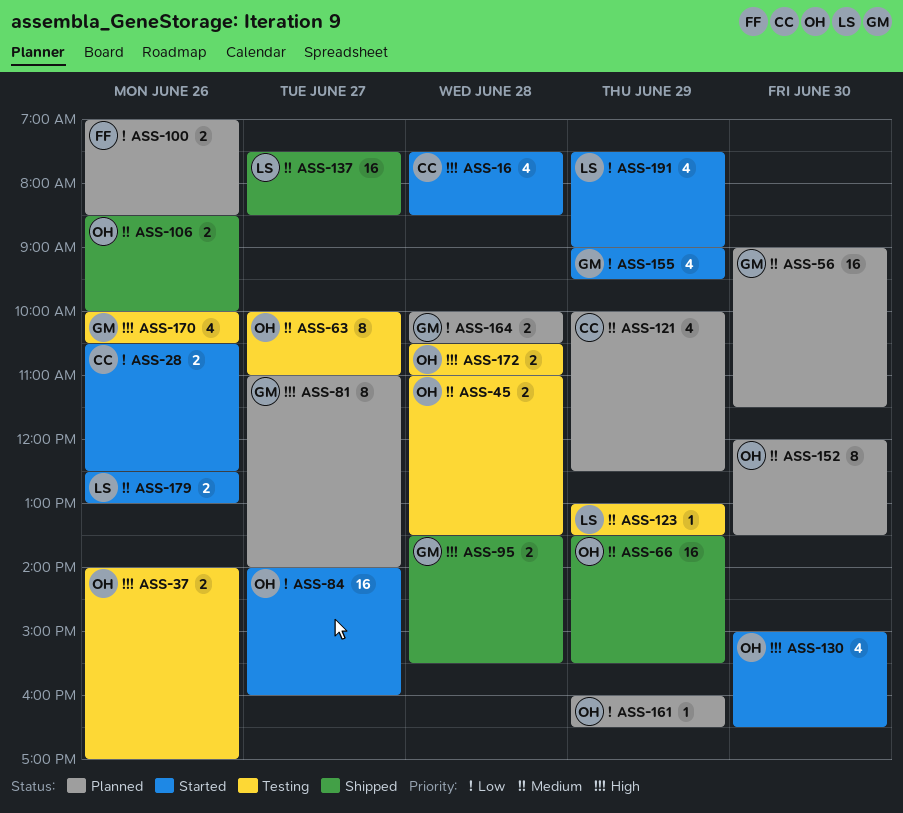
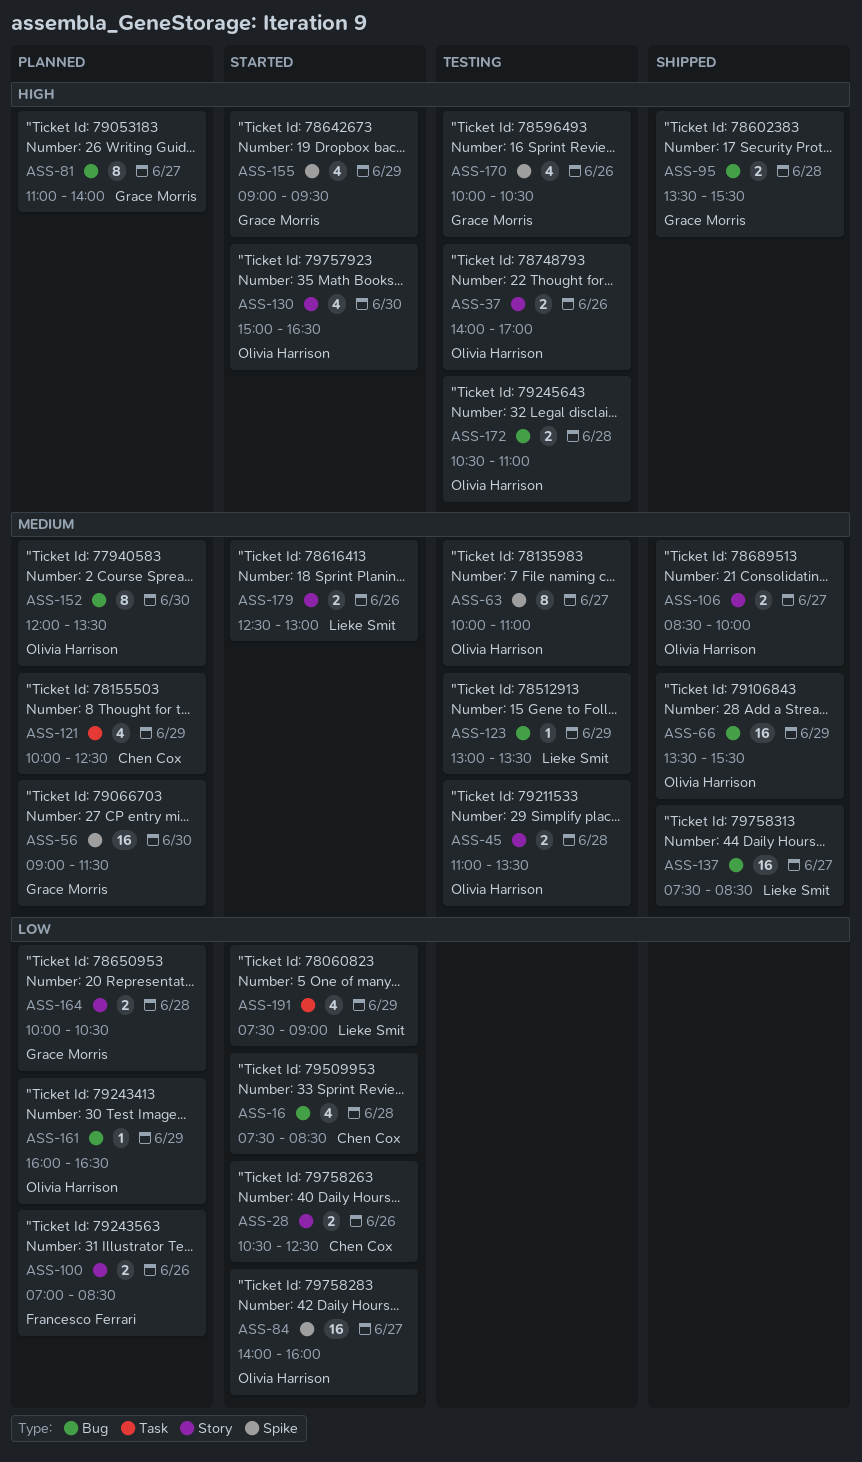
ASS-16, priority: High -> Low
ASS-106, day: Jun 26 -> Jun 27
ASS-155, priority: Low -> High

